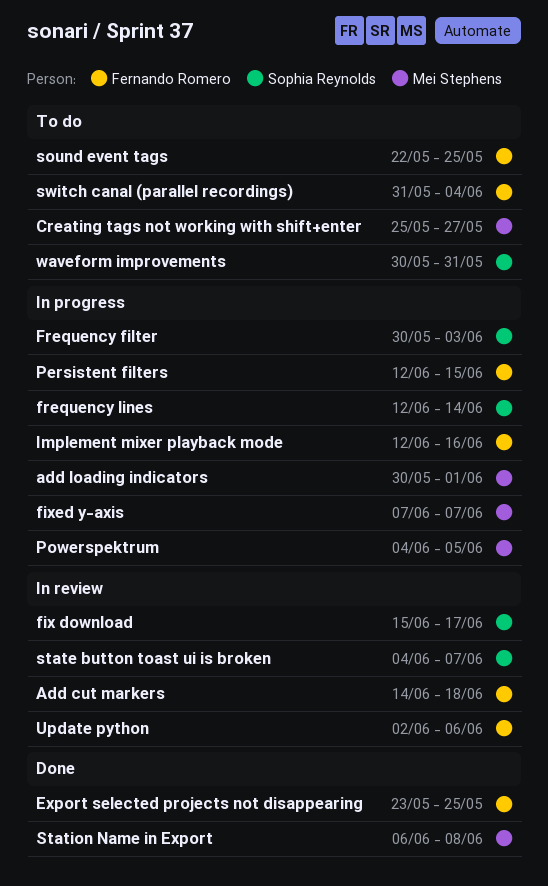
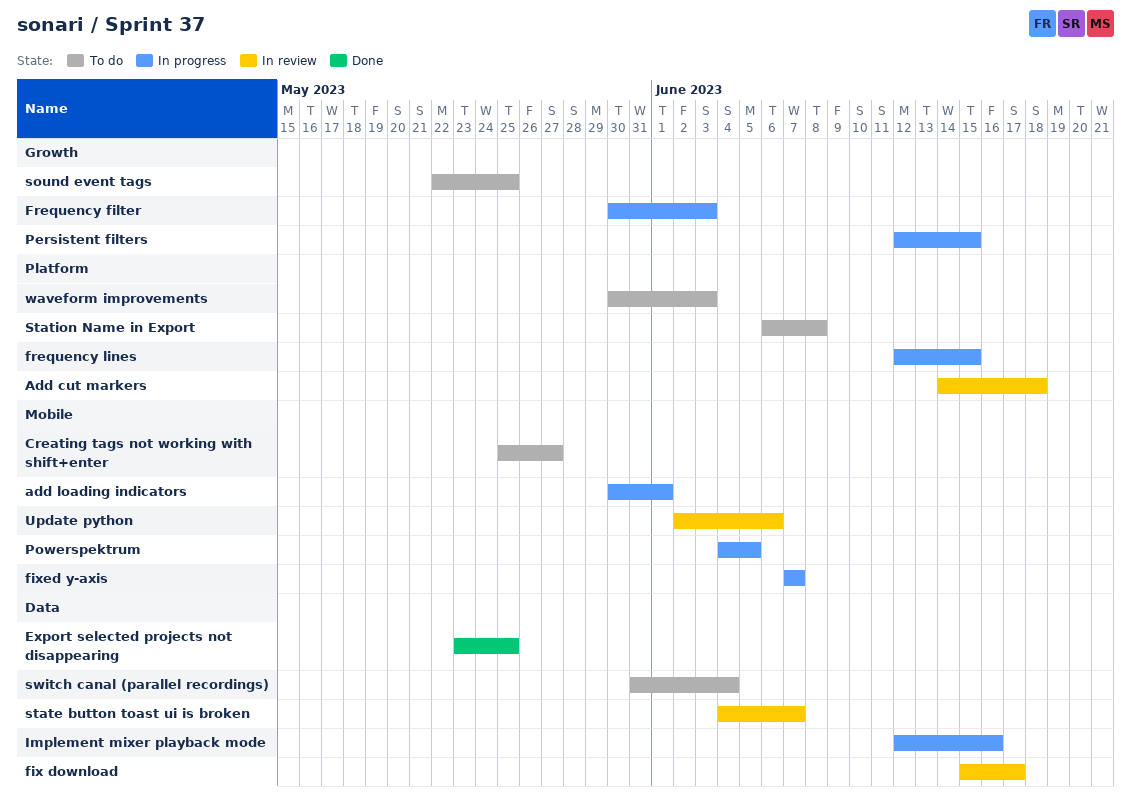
frequency lines, due: Jun 14 -> Jun 15
Station Name in Export, status: Done -> To do
waveform improvements, due: May 31 -> Jun 3

